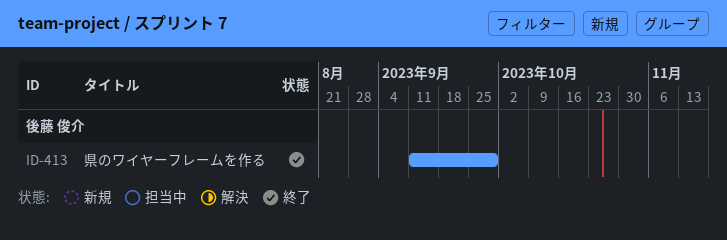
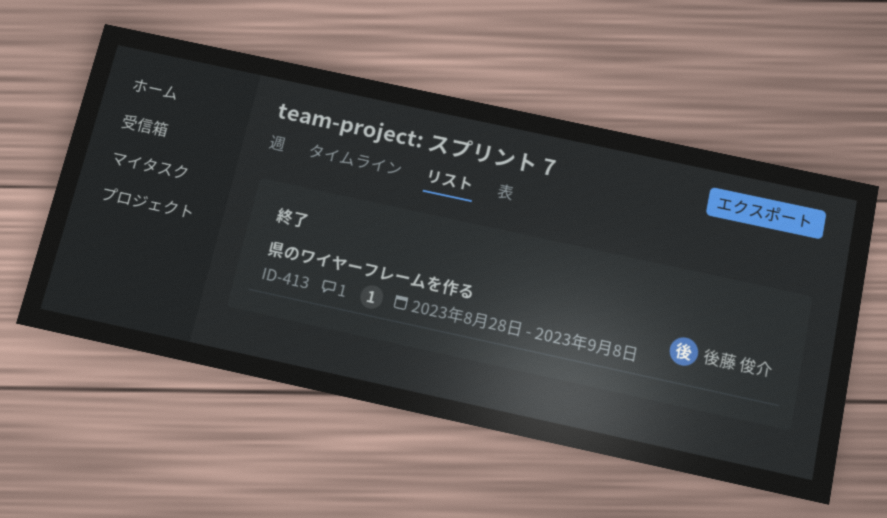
ID-413, start: Sep 11 -> Aug 28
ID-413, due: Sep 29 -> Sep 8

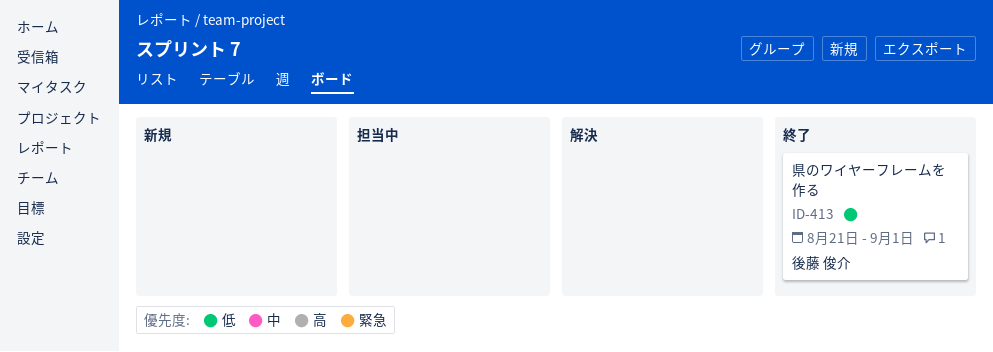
ID-413, start: Aug 28 -> Aug 21
ID-413, due: Sep 8 -> Sep 1

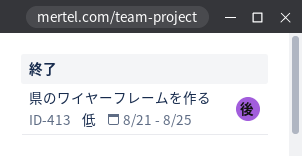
ID-413, due: Sep 1 -> Aug 25

